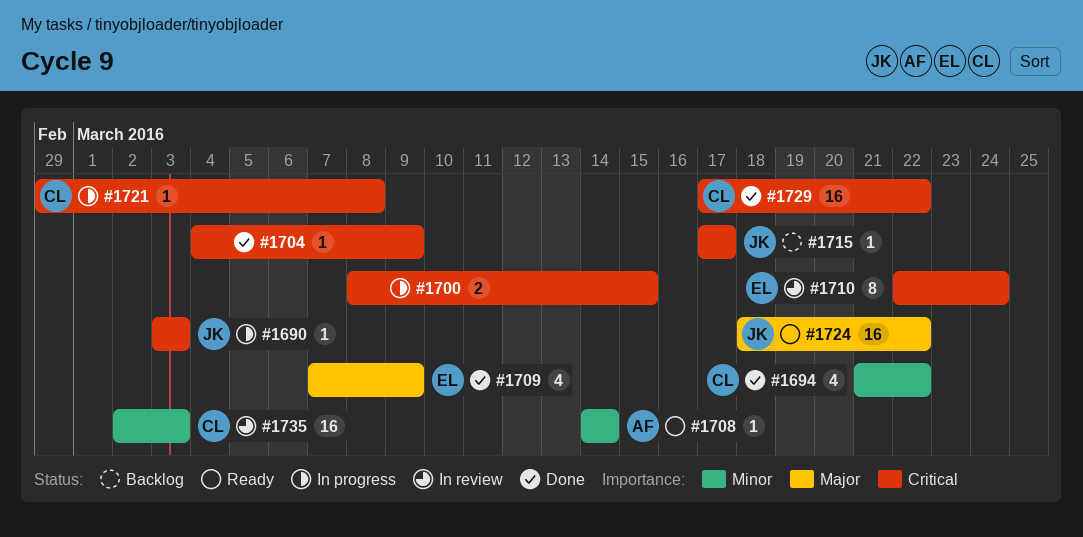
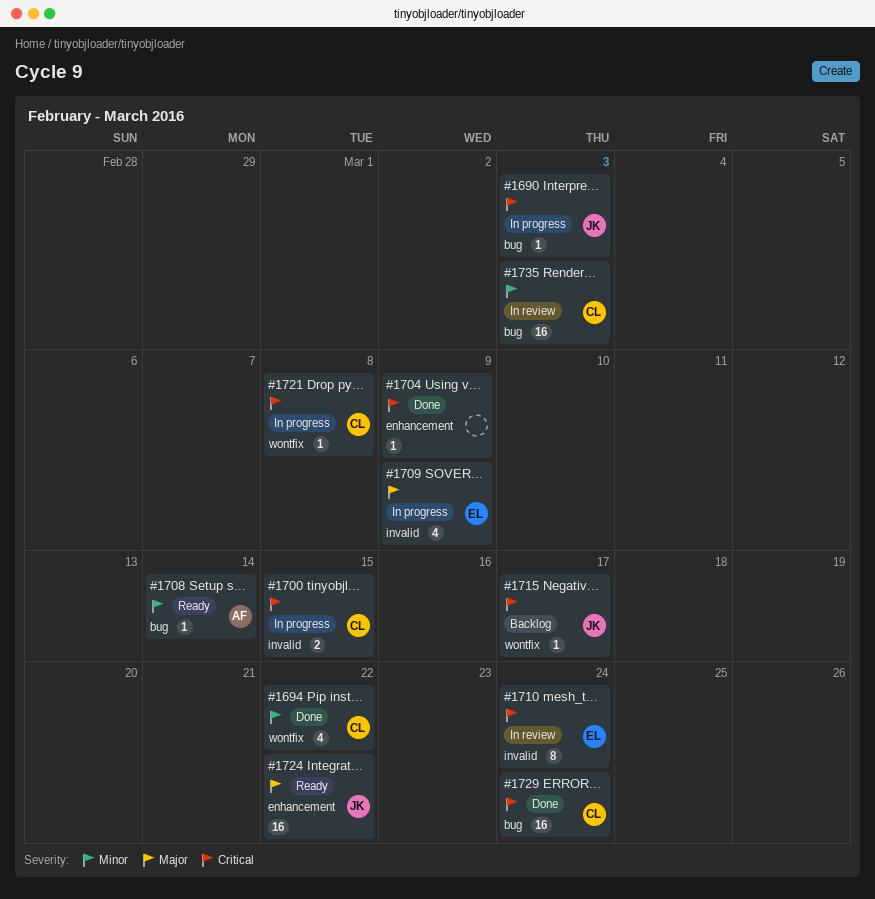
#1700, owner: none -> CL
#1709, status: Done -> In progress
#1729, due: Mar 22 -> Mar 24

